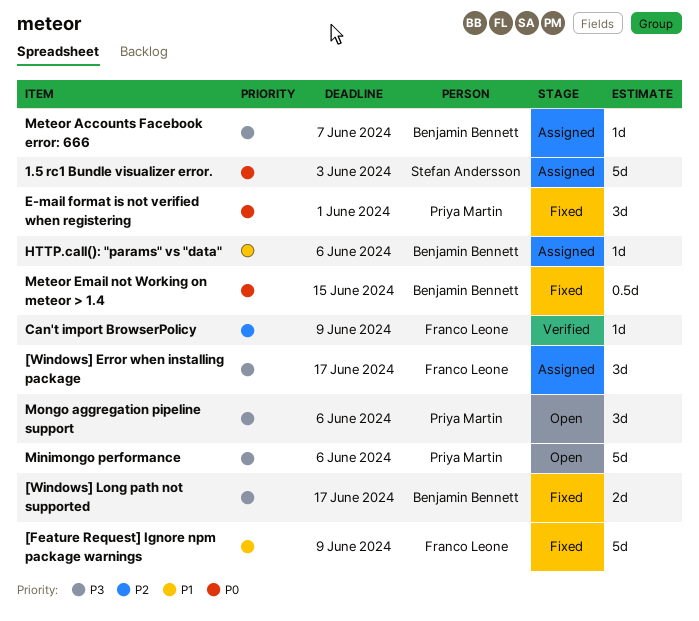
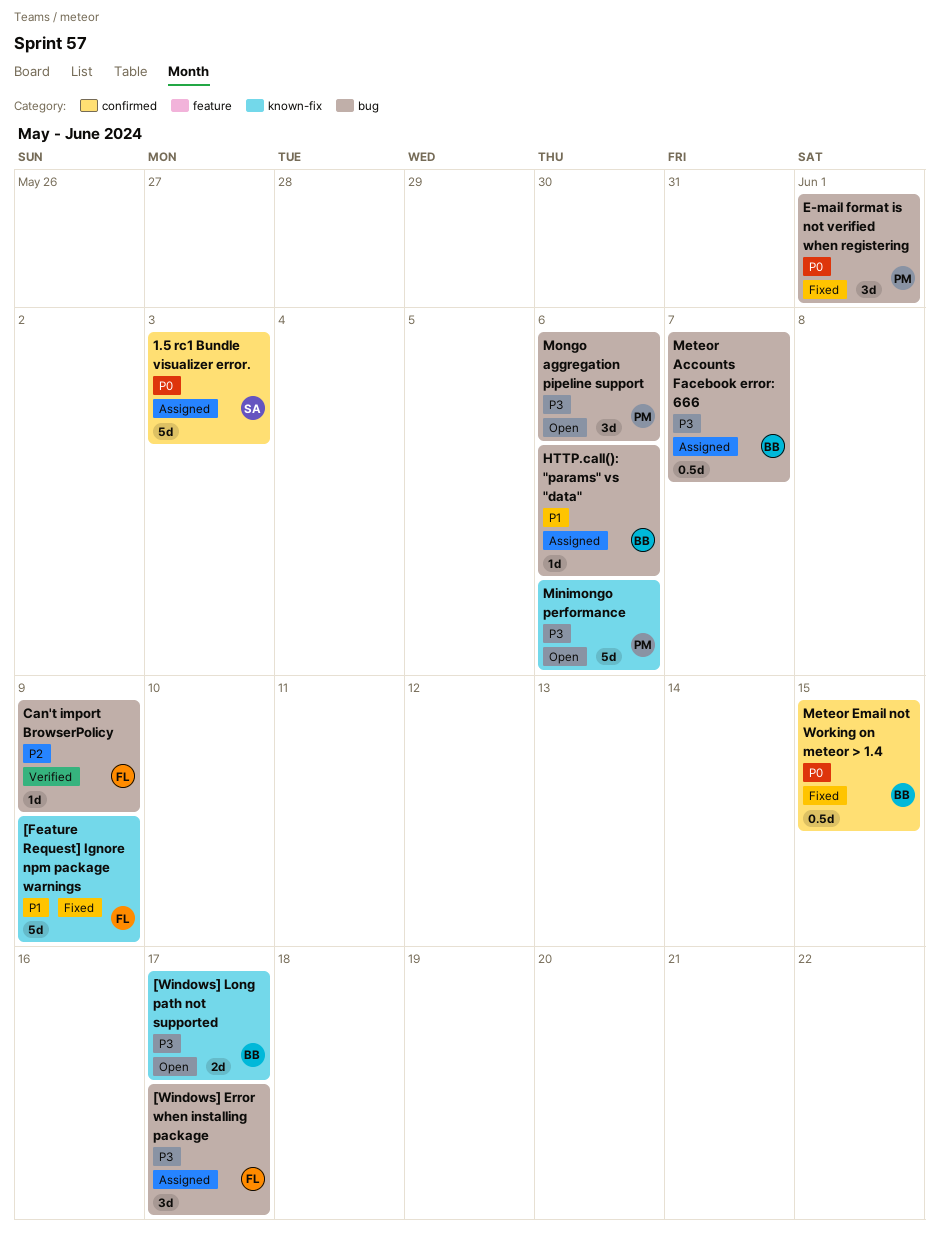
[Windows] Long path not supported, status: Fixed -> Open
Meteor Accounts Facebook error: 666, estimate: 1d -> 0.5d

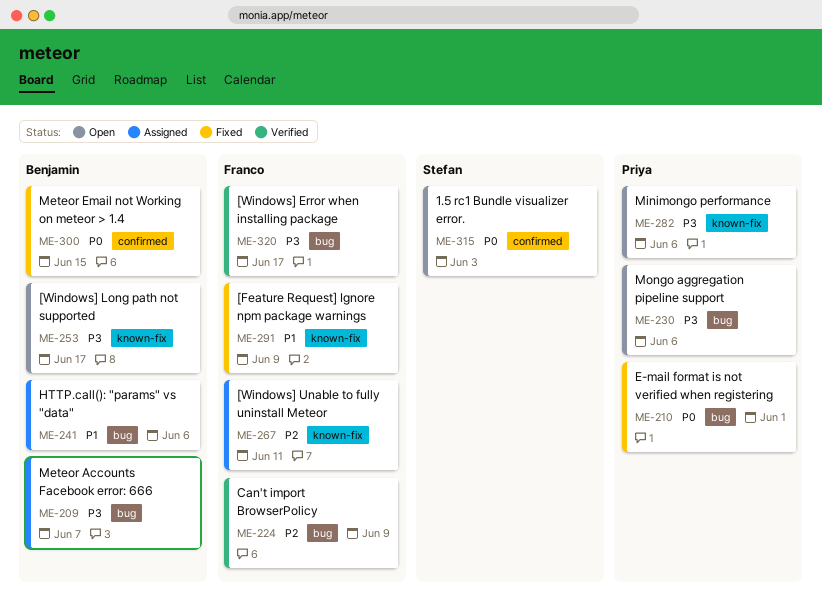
1.5 rc1 Bundle visualizer error., status: Assigned -> Open
[Windows] Error when installing package, status: Assigned -> Verified
[Windows] Unable to fully uninstall Meteor: none -> present

